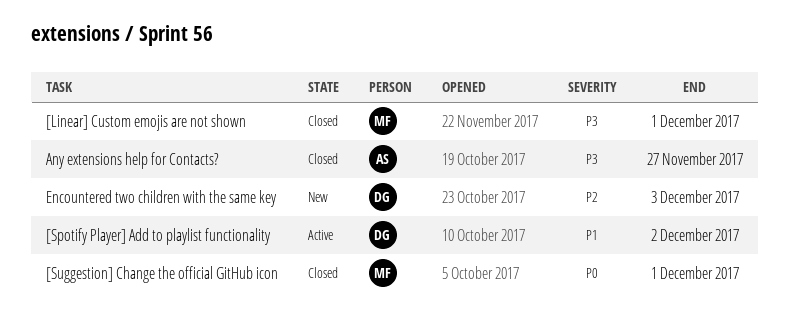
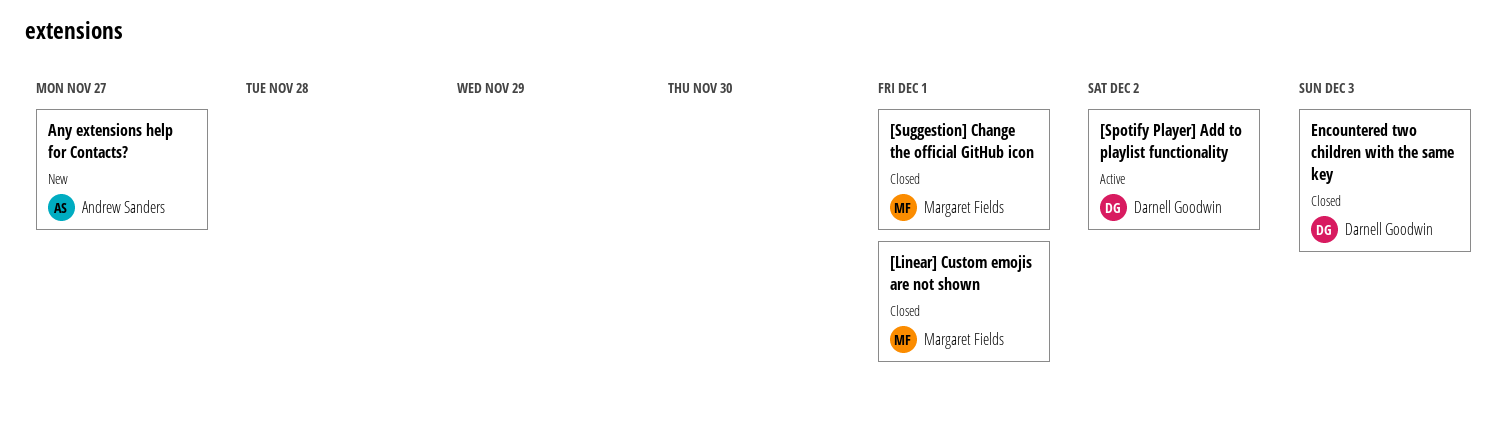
Any extensions help for Contacts?, status: Closed -> New
Encountered two children with the same key, status: New -> Closed

